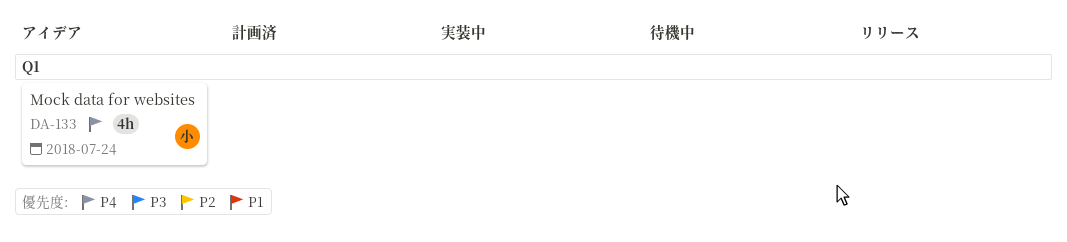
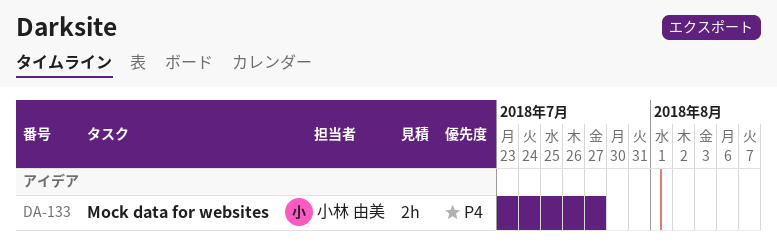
DA-133, estimate: 4h -> 2h
DA-133, due: Jul 24 -> Jul 27

